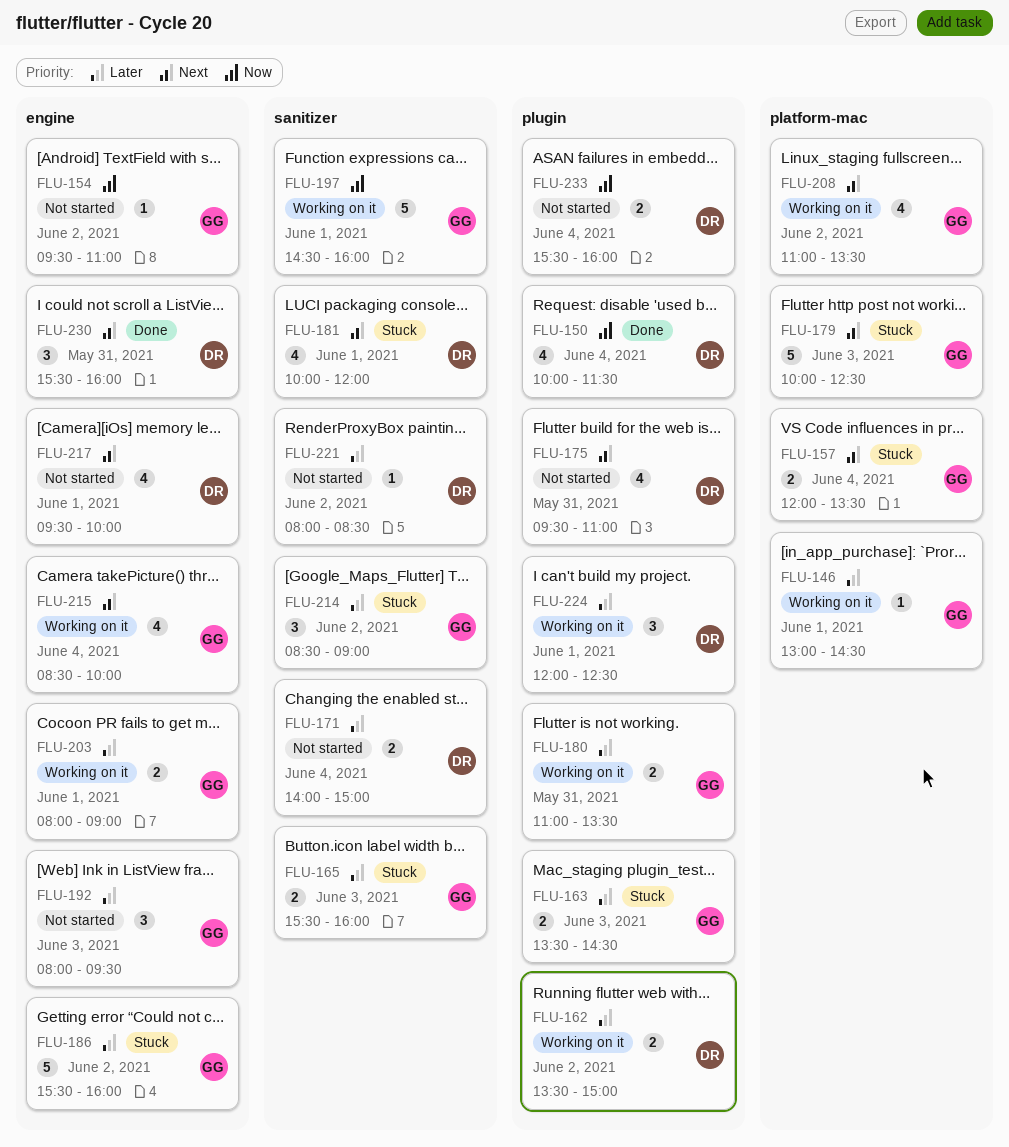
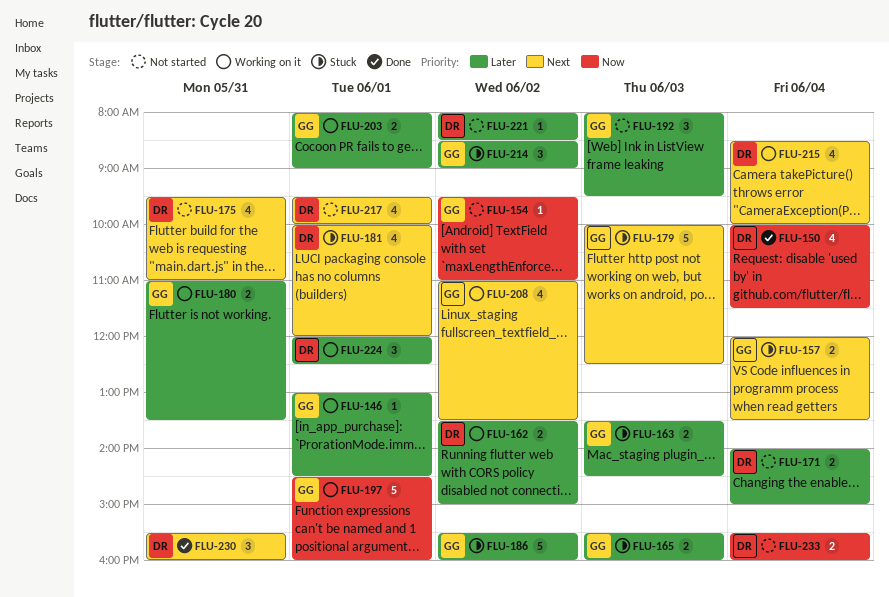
FLU-215, owner: GG -> DR

